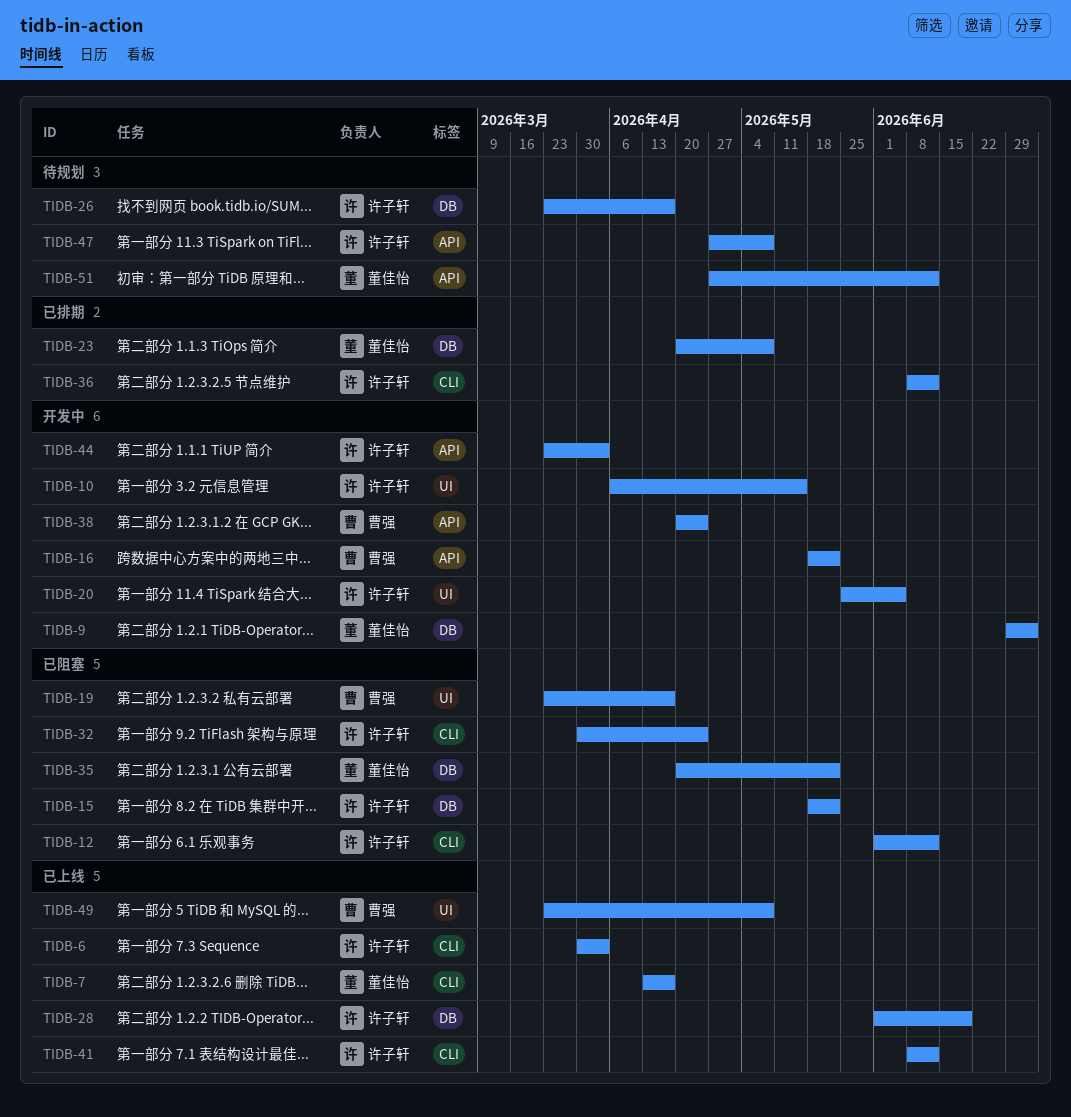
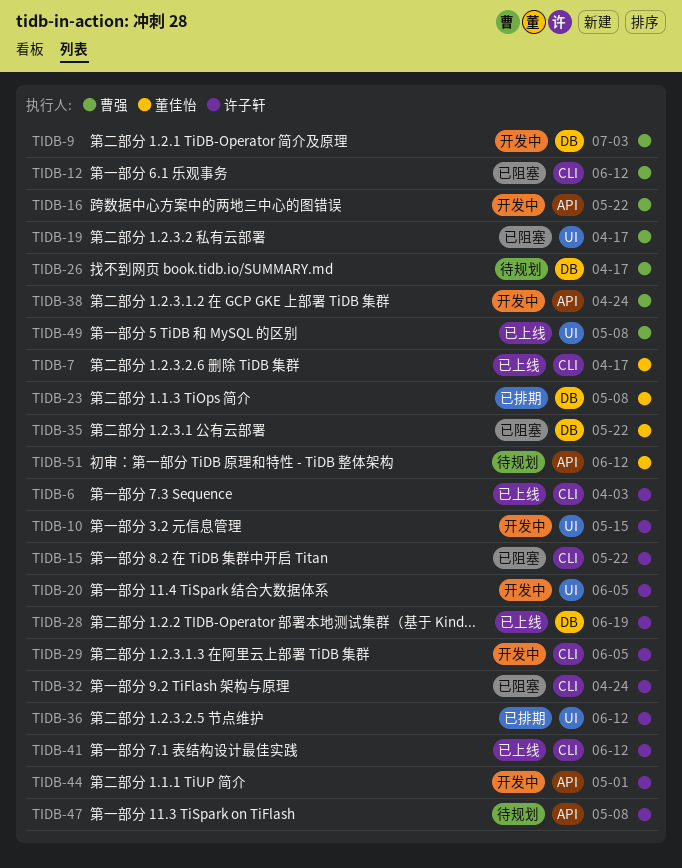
TIDB-9, owner: 董佳怡 -> 曹强
TIDB-12, owner: 许子轩 -> 曹强
TIDB-15, label: DB -> CLI
TIDB-26, owner: 许子轩 -> 曹强
TIDB-29: none -> present
TIDB-36, label: CLI -> UI
TIDB-44, due: Apr 3 -> May 1

